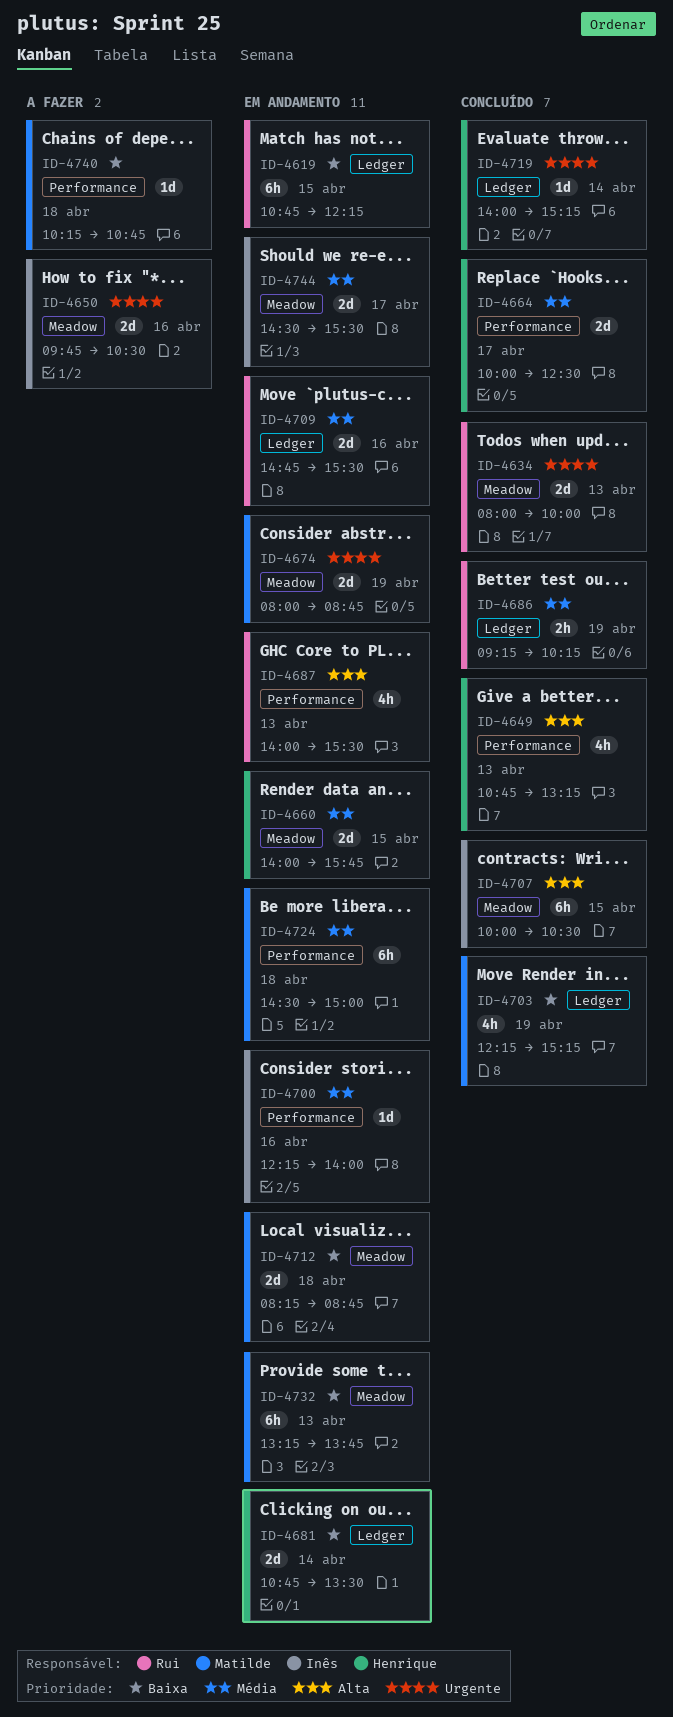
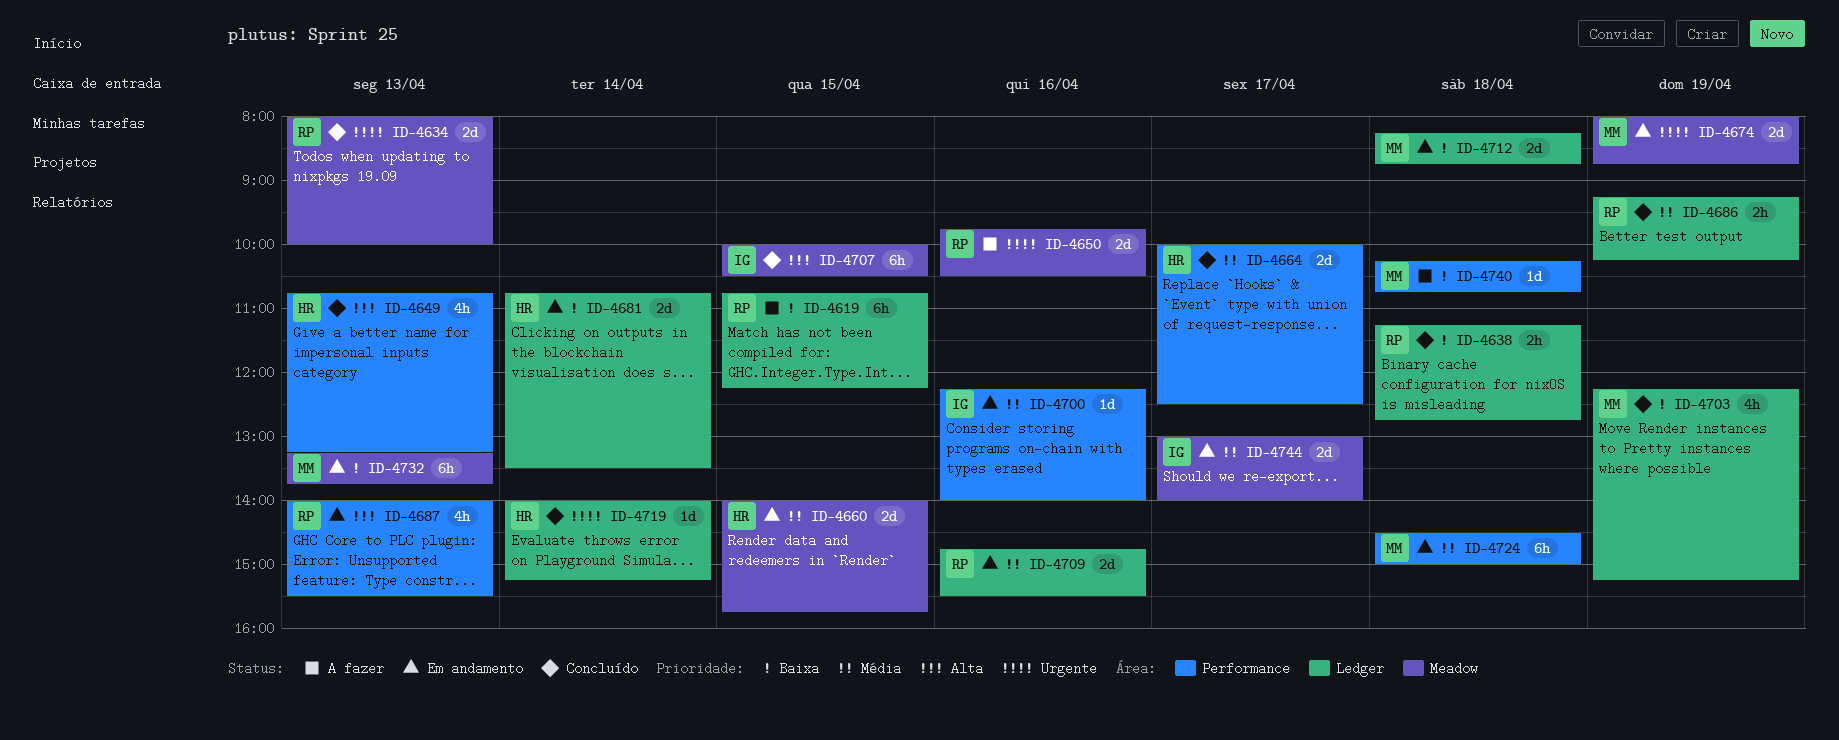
ID-4619, status: Em andamento -> A fazer
ID-4638: none -> present
ID-4650, owner: Inês -> Rui
ID-4712, label: Meadow -> Ledger
ID-4744, begins: 14:30 -> 13:00
ID-4744, ends: 15:30 -> 14:00

